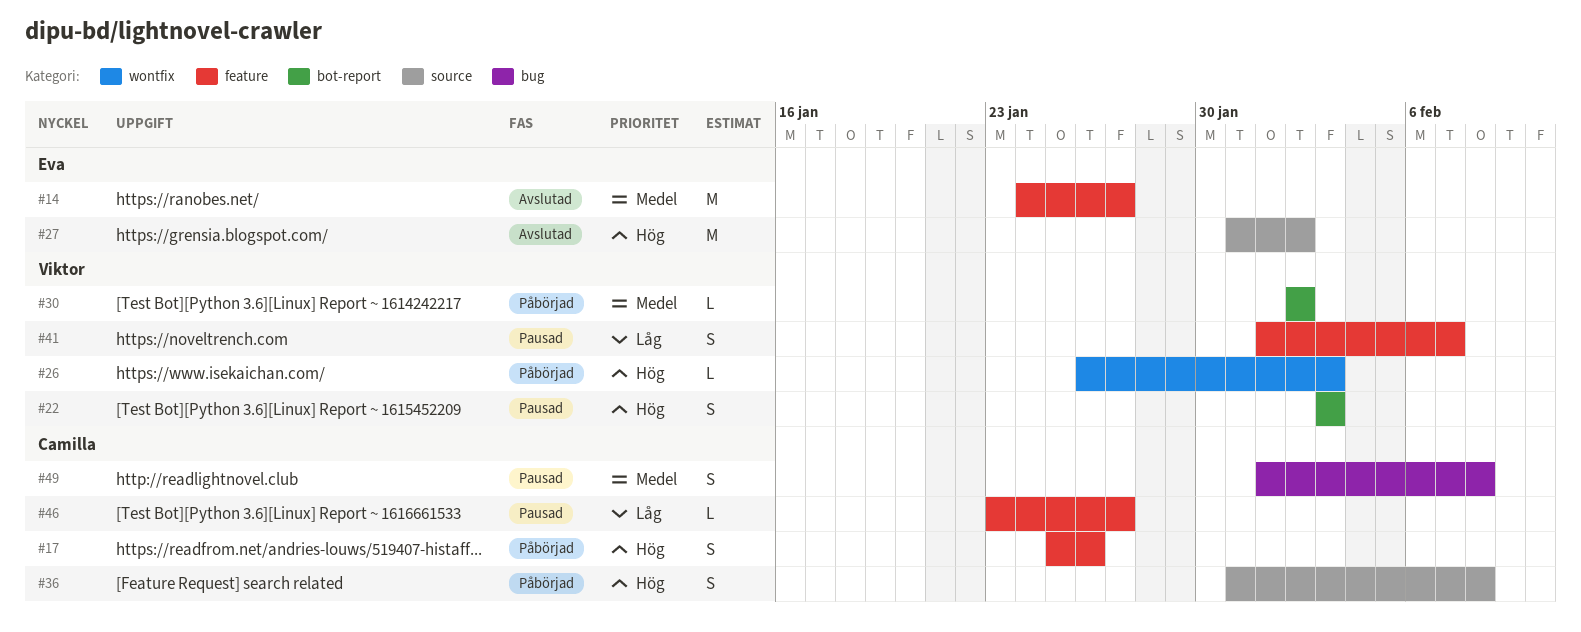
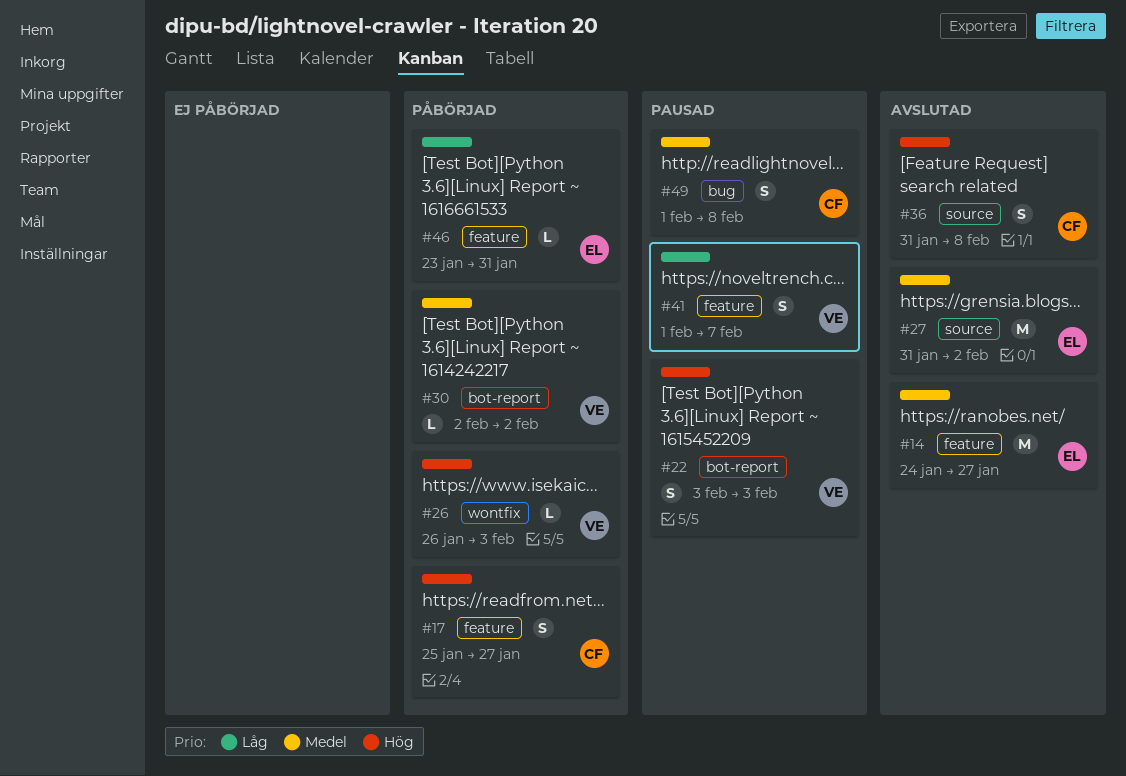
#17, due: Jan 26 -> Jan 27
#27, priority: Hög -> Medel
#36, status: Påbörjad -> Avslutad
#46, status: Pausad -> Påbörjad
#46, owner: Camilla -> Eva
#46, due: Jan 27 -> Jan 31

